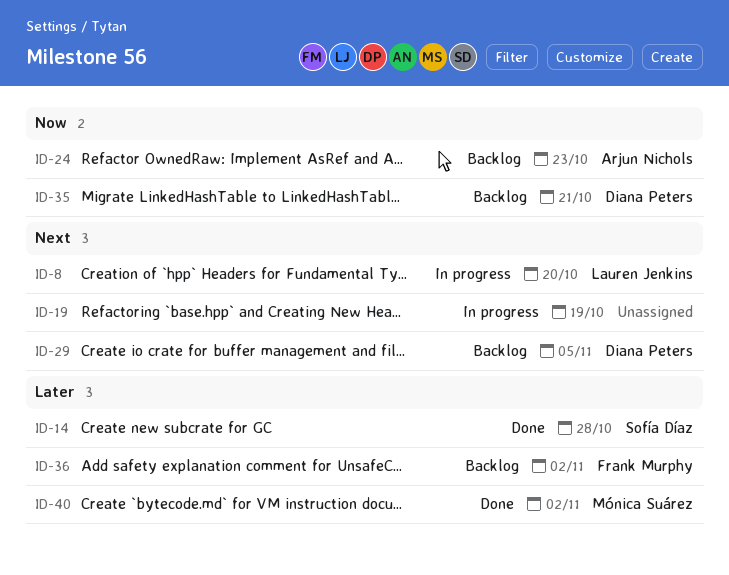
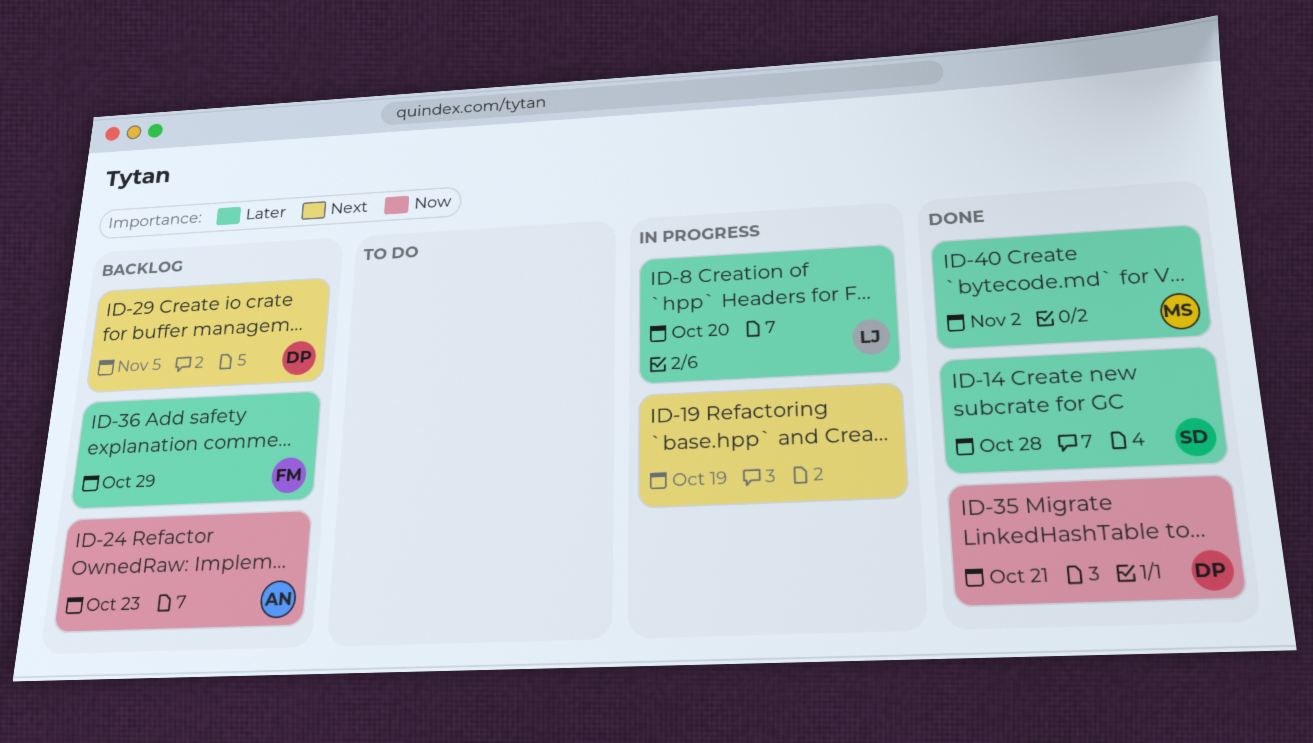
ID-8, priority: Next -> Later
ID-35, status: Backlog -> Done
ID-36, due: Nov 2 -> Oct 29

